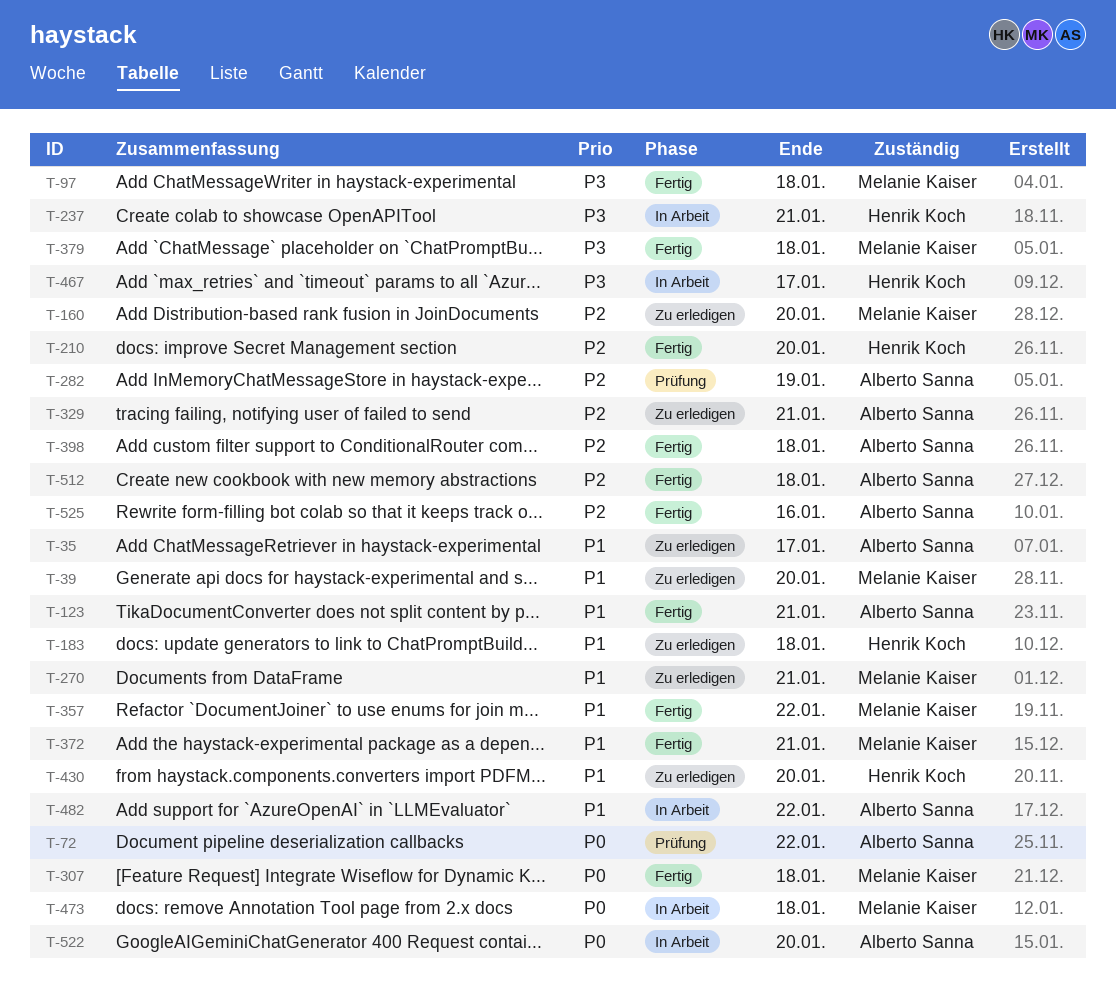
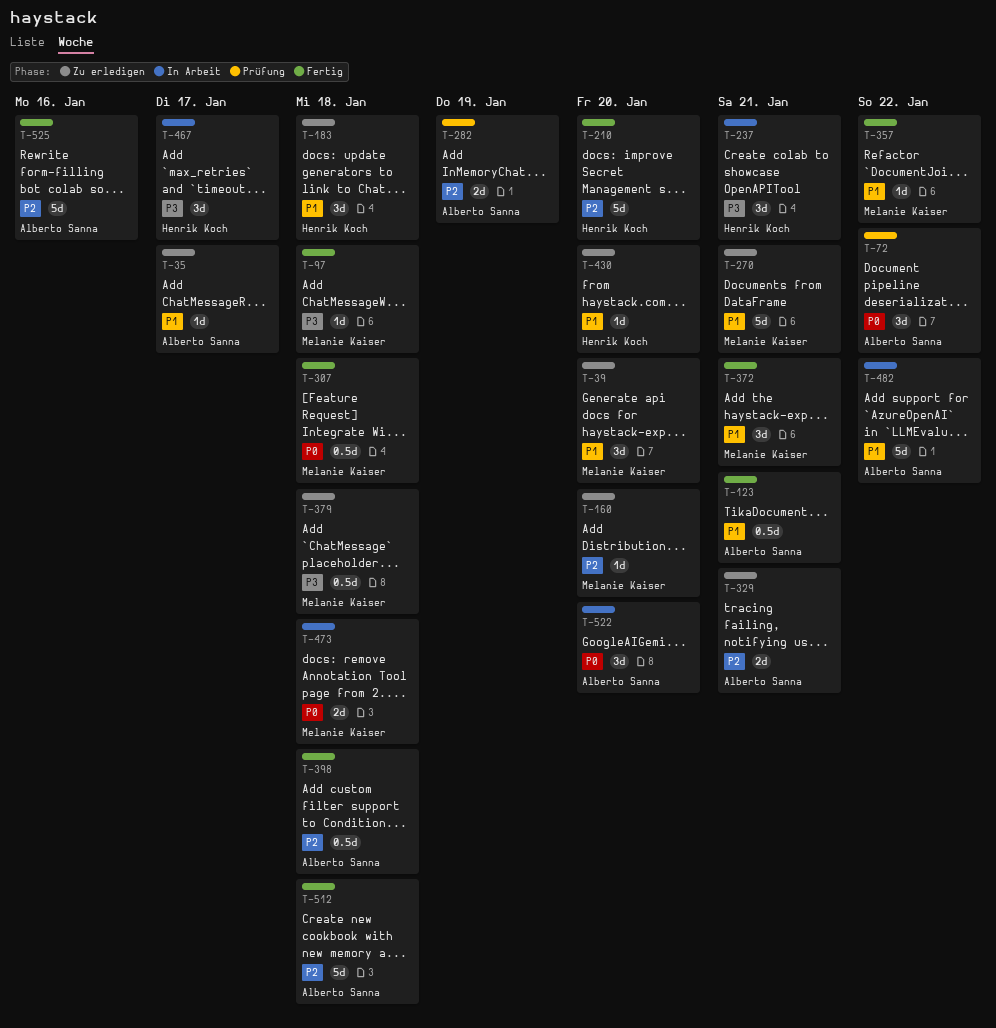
T-379, status: Fertig -> Zu erledigen

